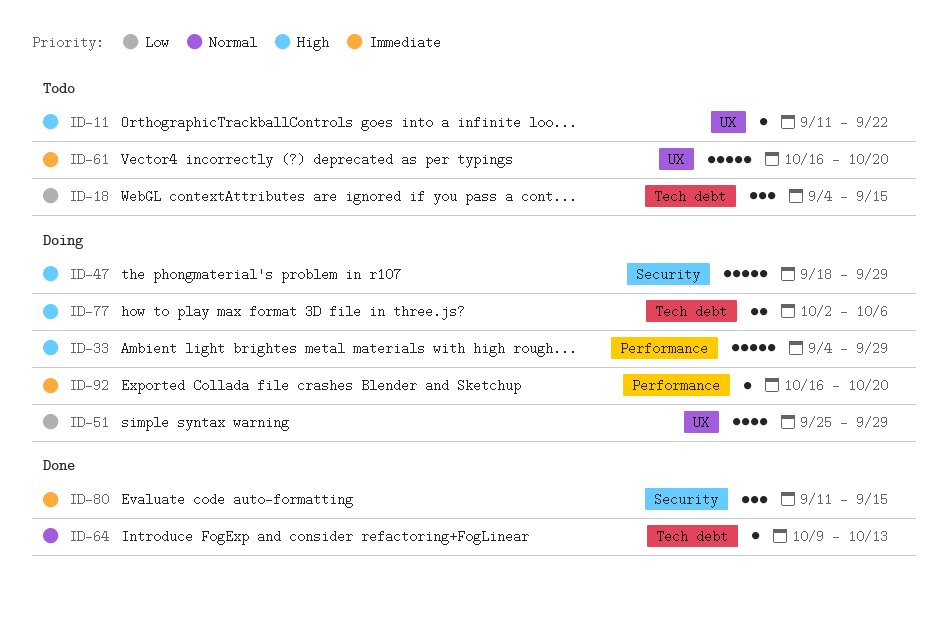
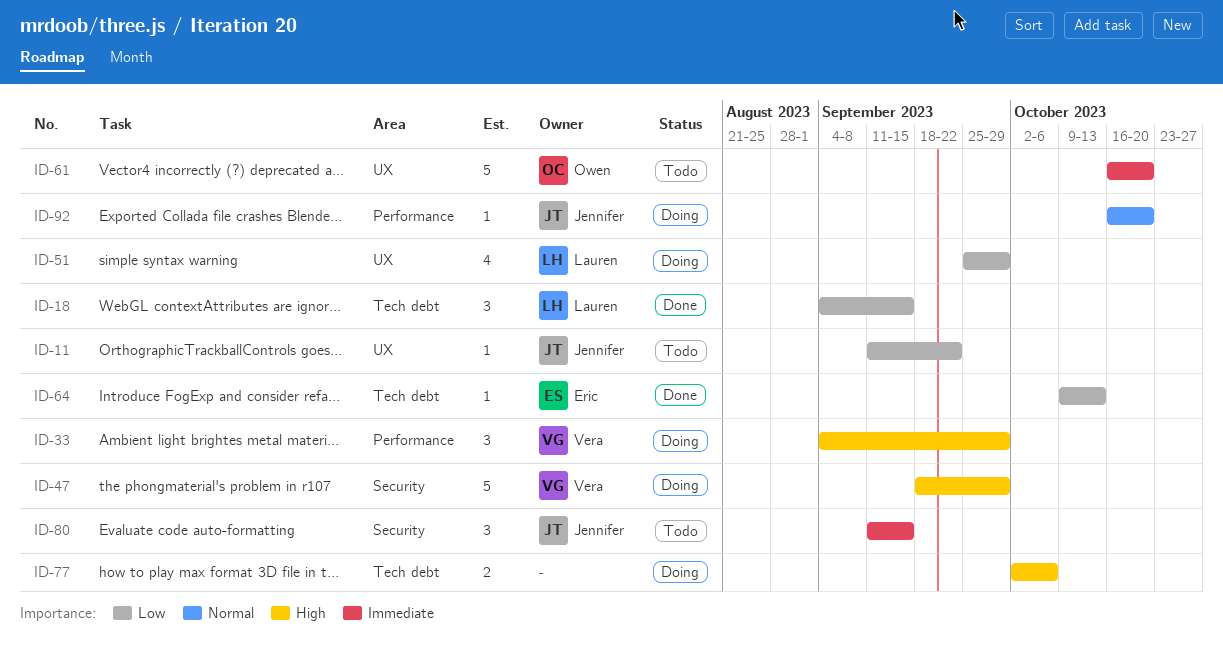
ID-11, priority: High -> Low
ID-18, status: Todo -> Done
ID-33, estimate: 5 -> 3
ID-64, priority: Normal -> Low
ID-80, status: Done -> Todo
ID-92, priority: Immediate -> Normal

